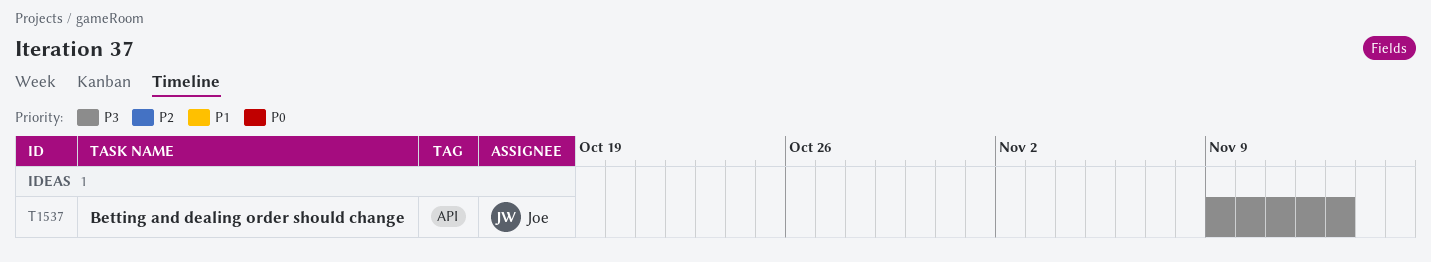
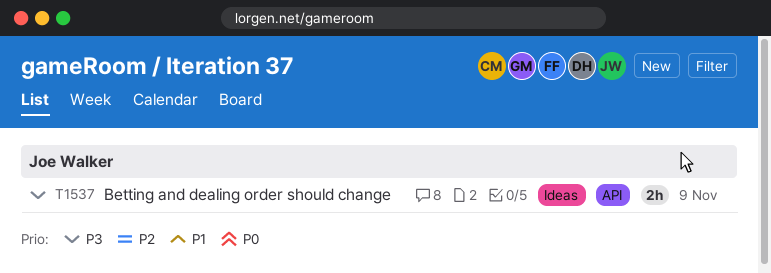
T1537, due: Nov 13 -> Nov 9

